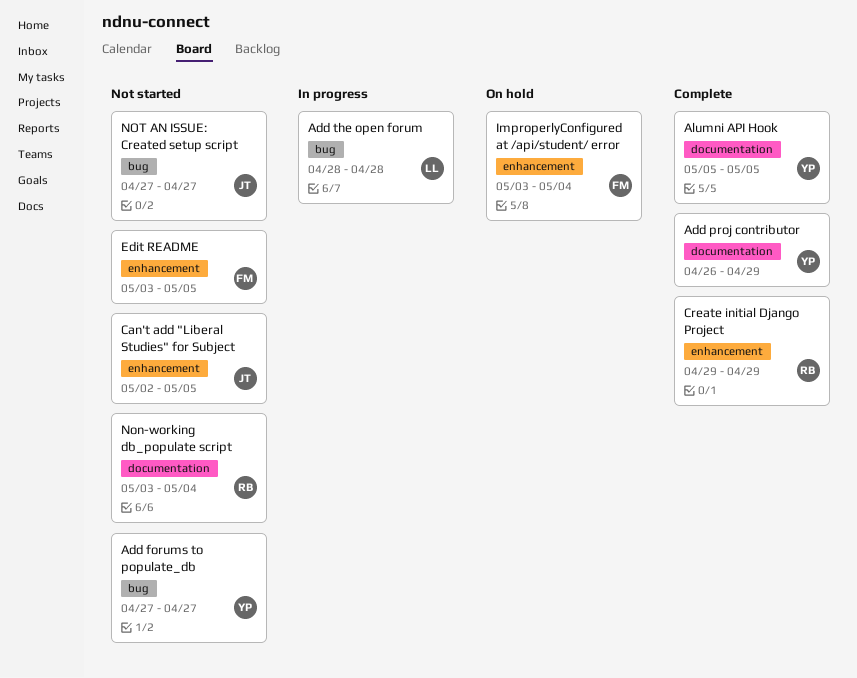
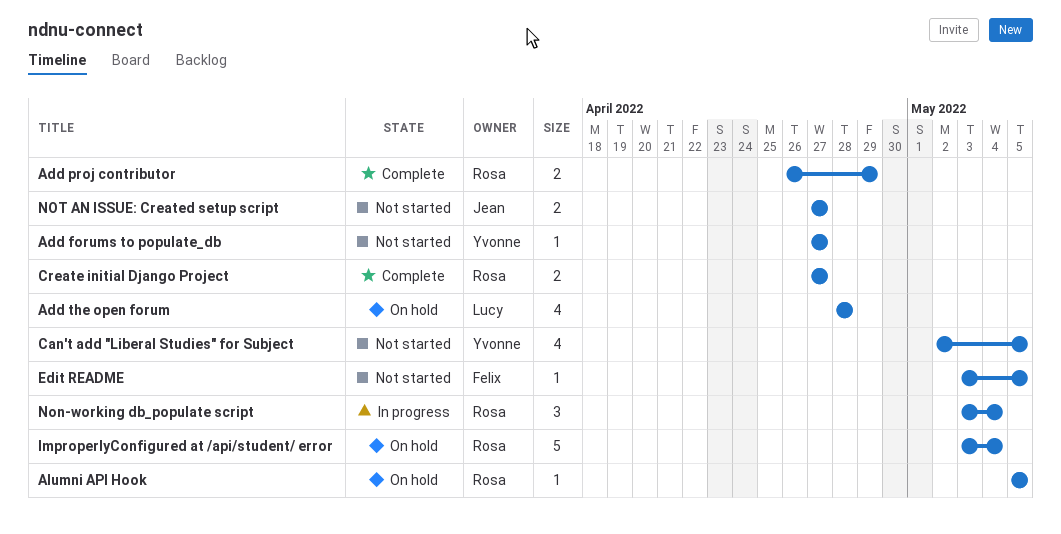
Add proj contributor, owner: Yvonne -> Rosa
Add the open forum, status: In progress -> On hold
Alumni API Hook, status: Complete -> On hold
Alumni API Hook, owner: Yvonne -> Rosa
Can't add "Liberal Studies" for Subject, owner: Jean -> Yvonne
Create initial Django Project, start: Apr 29 -> Apr 27
Create initial Django Project, due: Apr 29 -> Apr 27
ImproperlyConfigured at /api/student/ error, owner: Felix -> Rosa
Non-working db_populate script, status: Not started -> In progress

